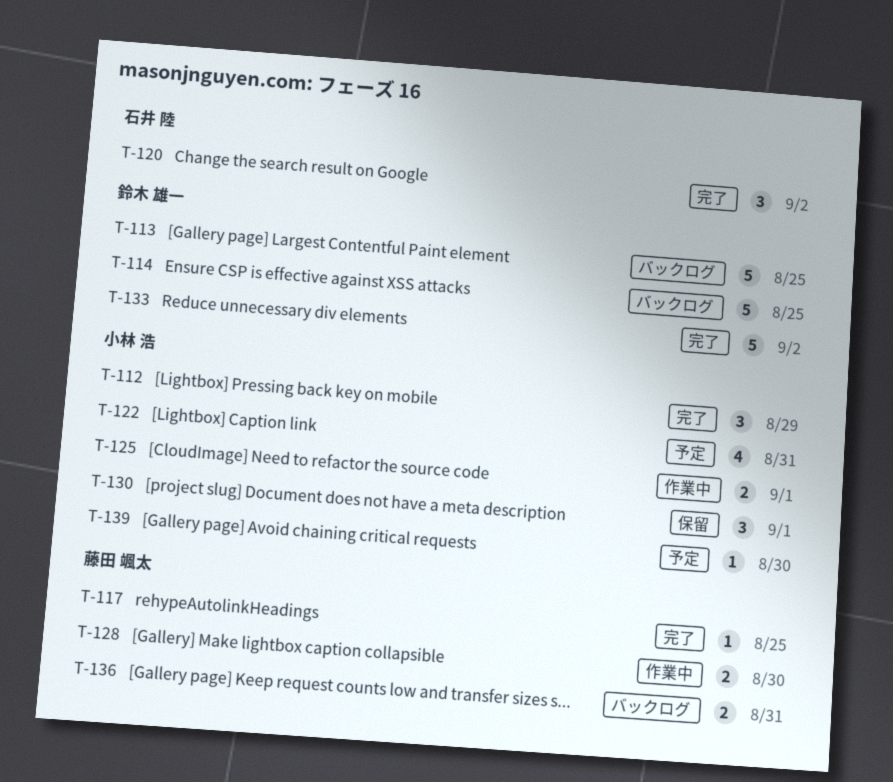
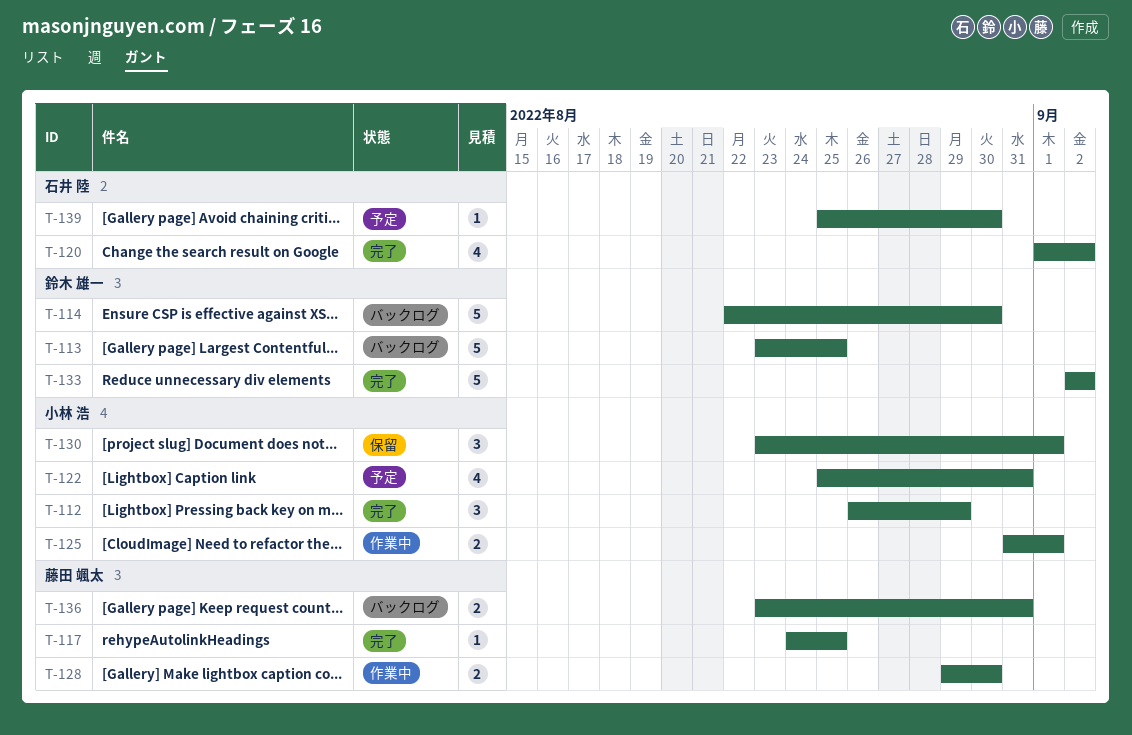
T-114, due: Aug 25 -> Aug 30
T-120, estimate: 3 -> 4
T-139, owner: 小林 浩 -> 石井 陸

